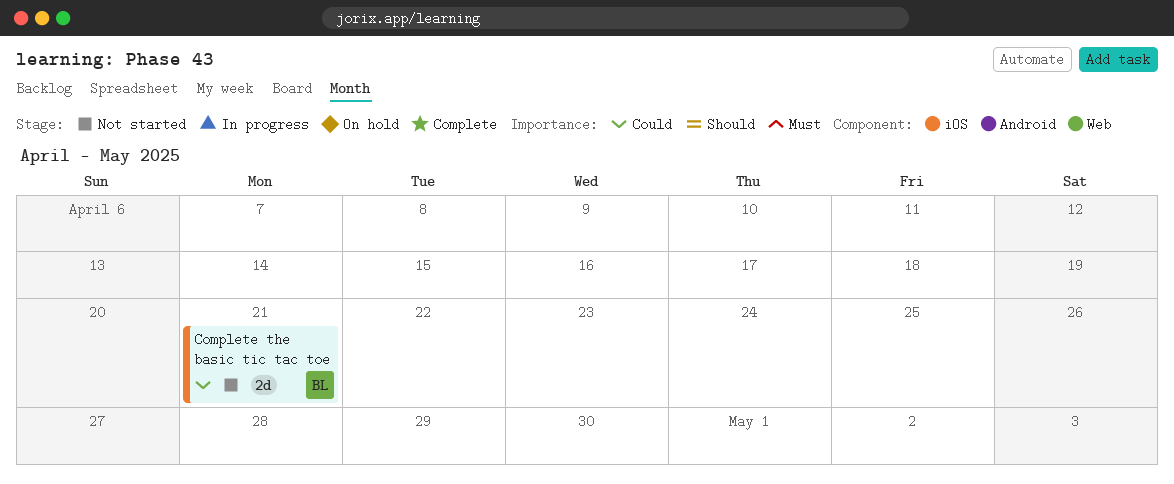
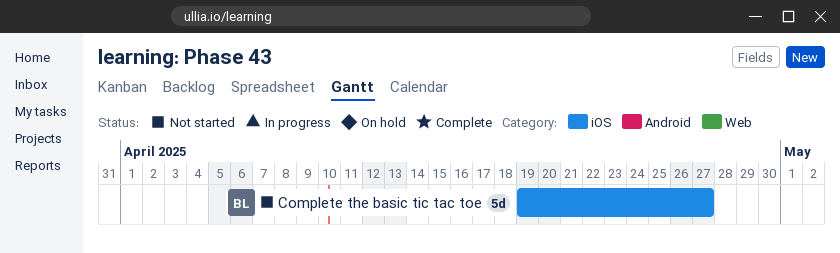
Complete the basic tic tac toe, estimate: 2d -> 5d
Complete the basic tic tac toe, due: Apr 21 -> Apr 27

